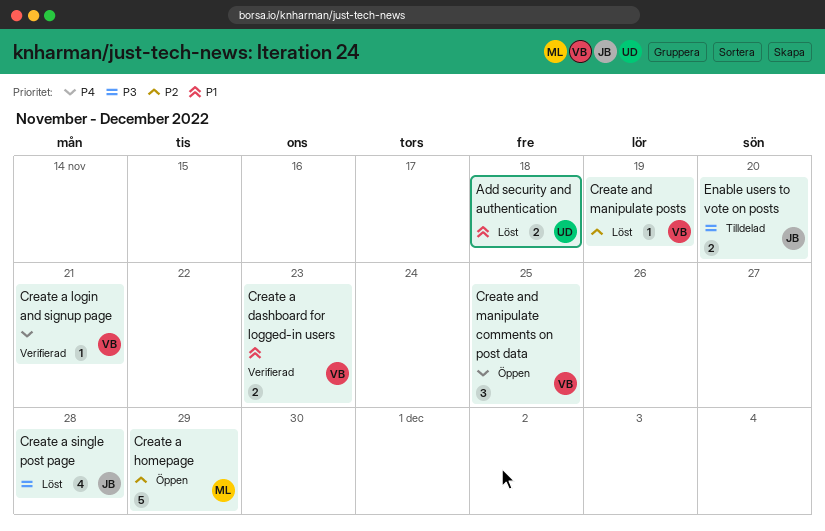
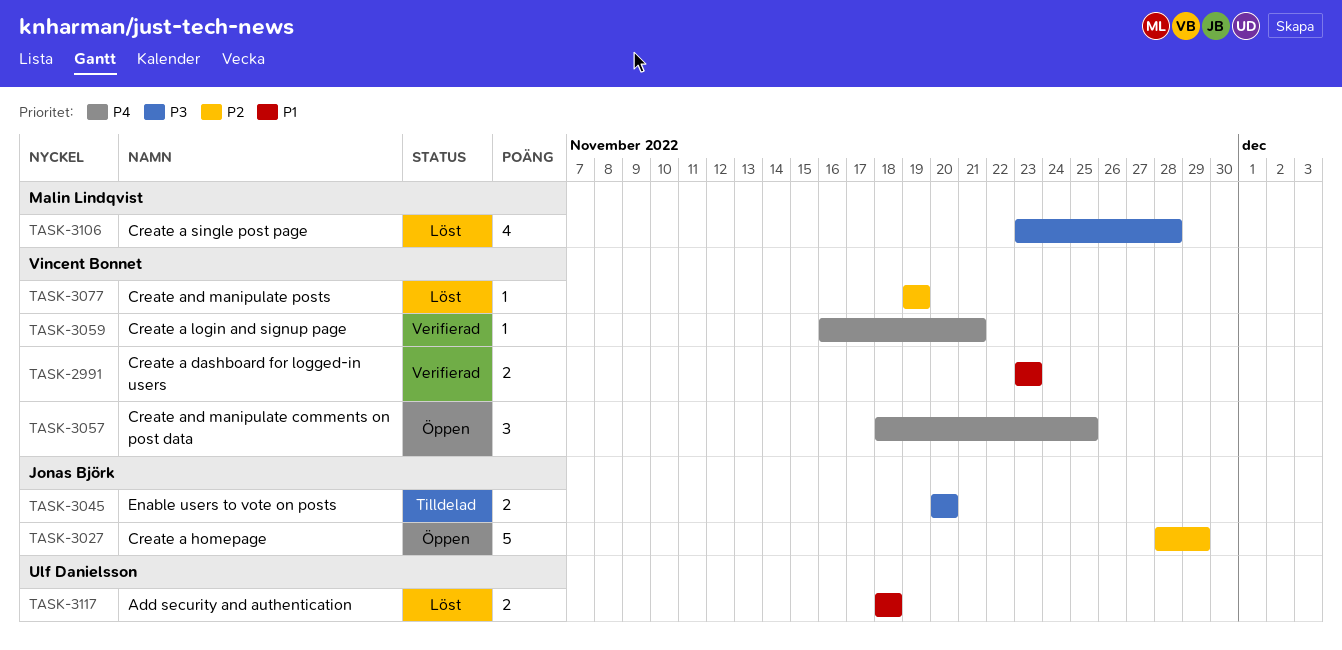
Create a homepage, owner: Malin Lindqvist -> Jonas Björk
Create a single post page, owner: Jonas Björk -> Malin Lindqvist

